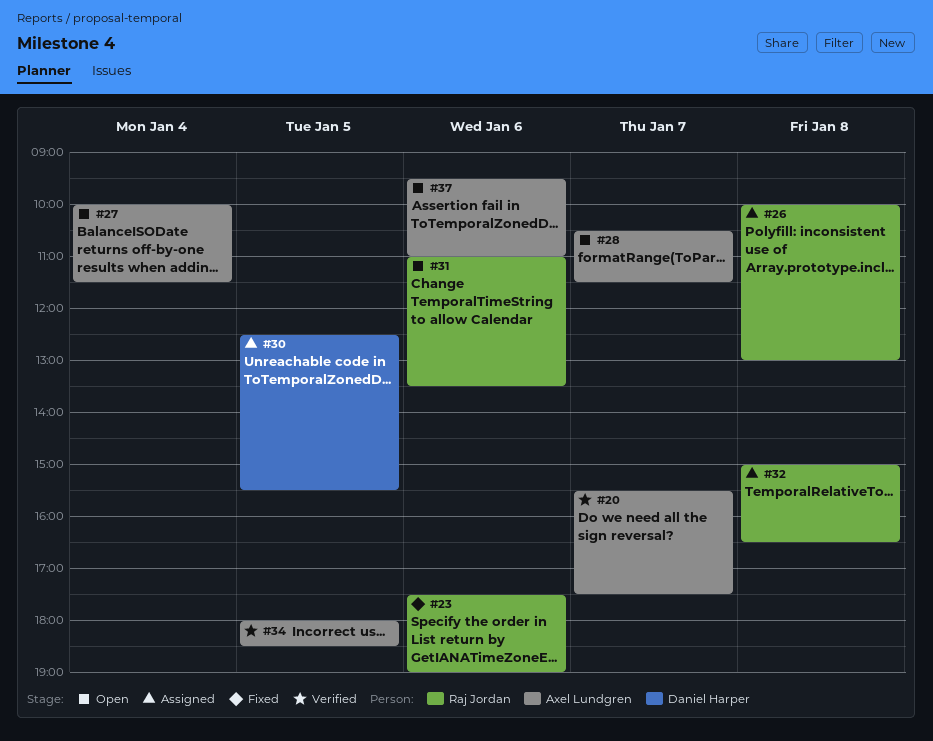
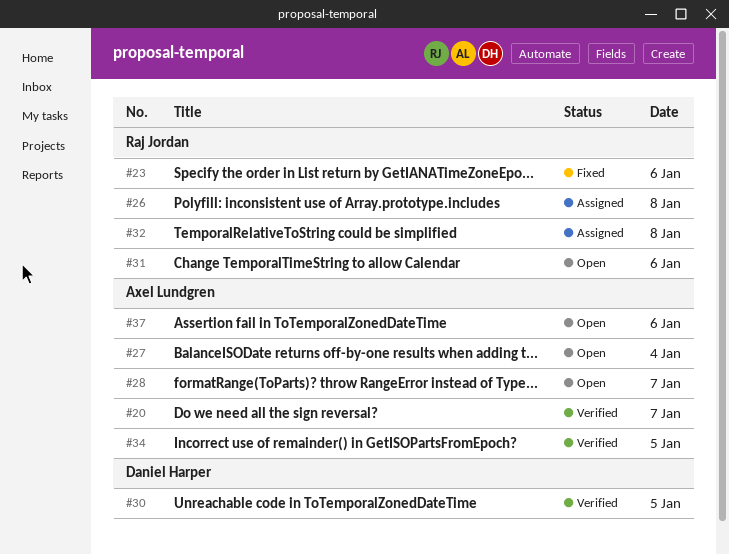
#30, status: Assigned -> Verified

